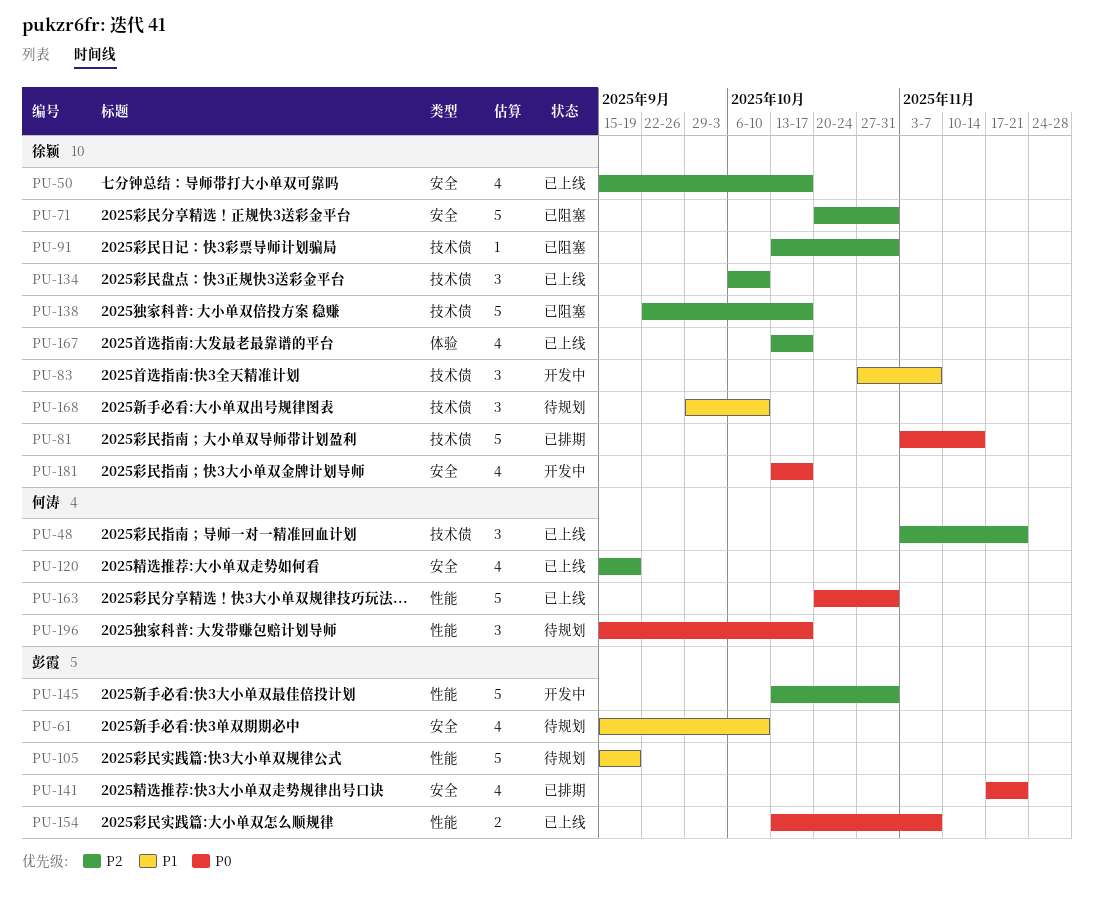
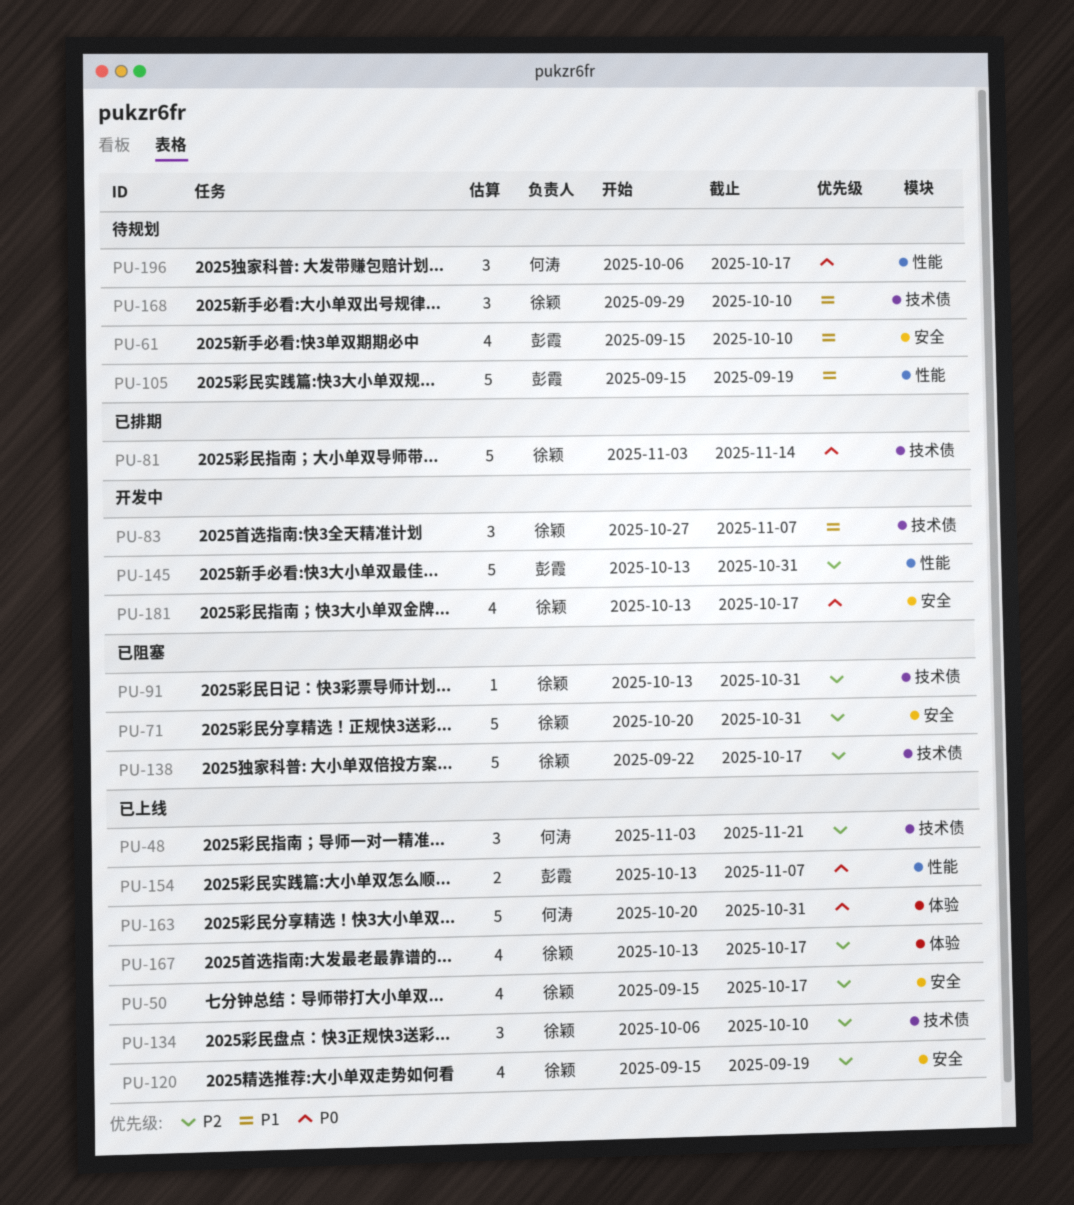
PU-120, owner: 何涛 -> 徐颖
PU-141: present -> none
PU-163, label: 性能 -> 体验
PU-196, start: Sep 15 -> Oct 6

